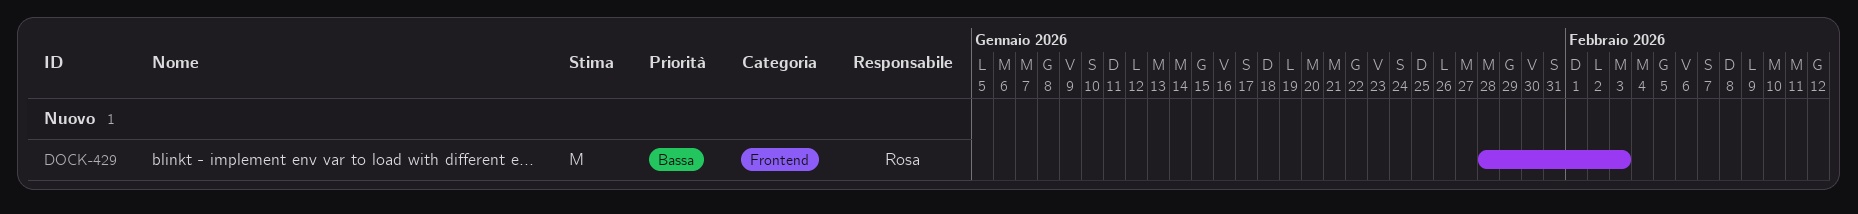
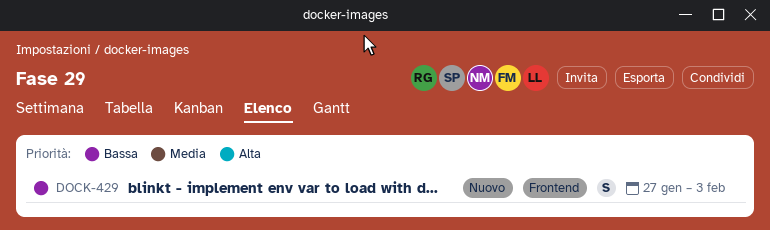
DOCK-429, estimate: M -> S
DOCK-429, start: Jan 28 -> Jan 27

